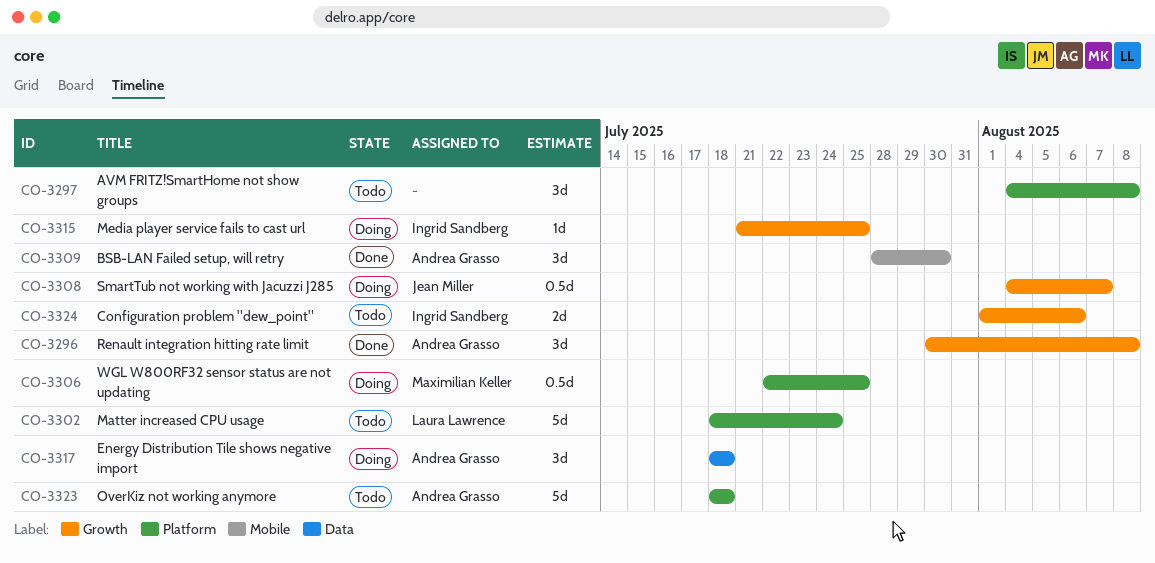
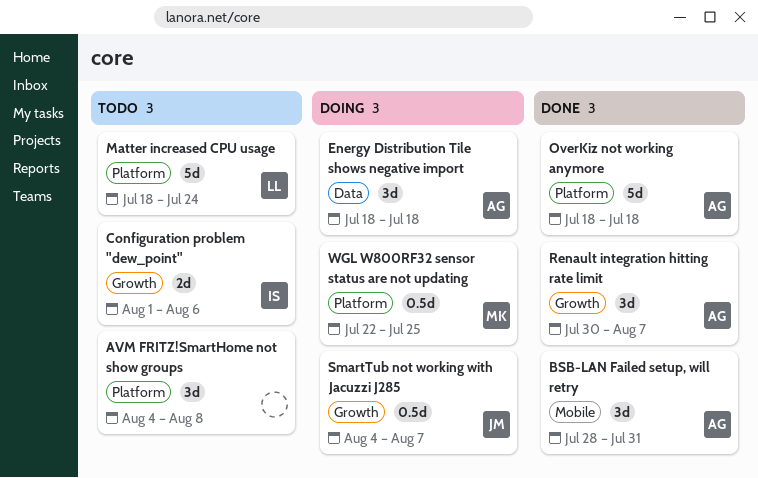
BSB-LAN Failed setup, will retry, due: Jul 30 -> Jul 31
Media player service fails to cast url: present -> none
OverKiz not working anymore, status: Todo -> Done
Renault integration hitting rate limit, due: Aug 8 -> Aug 7

